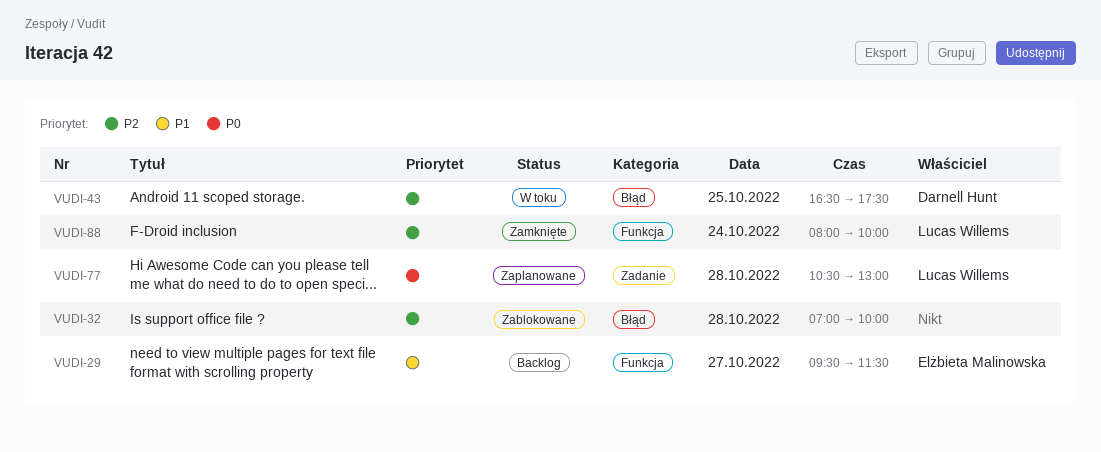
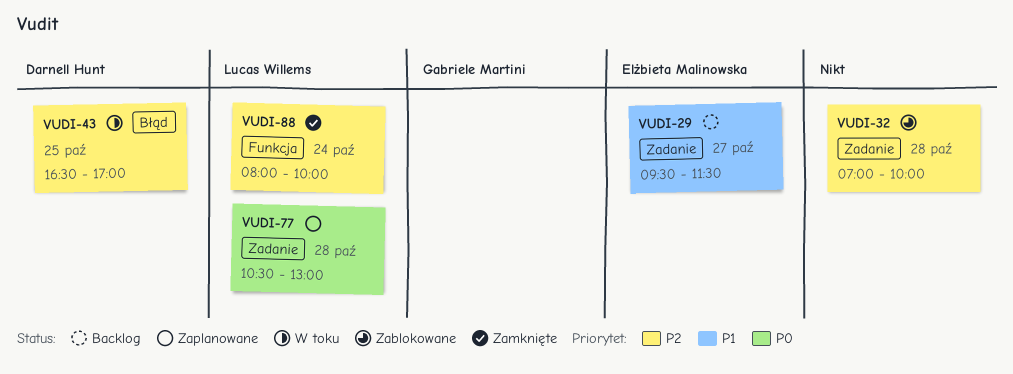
VUDI-29, label: Funkcja -> Zadanie
VUDI-32, label: Błąd -> Zadanie
VUDI-43, ends: 17:30 -> 17:00

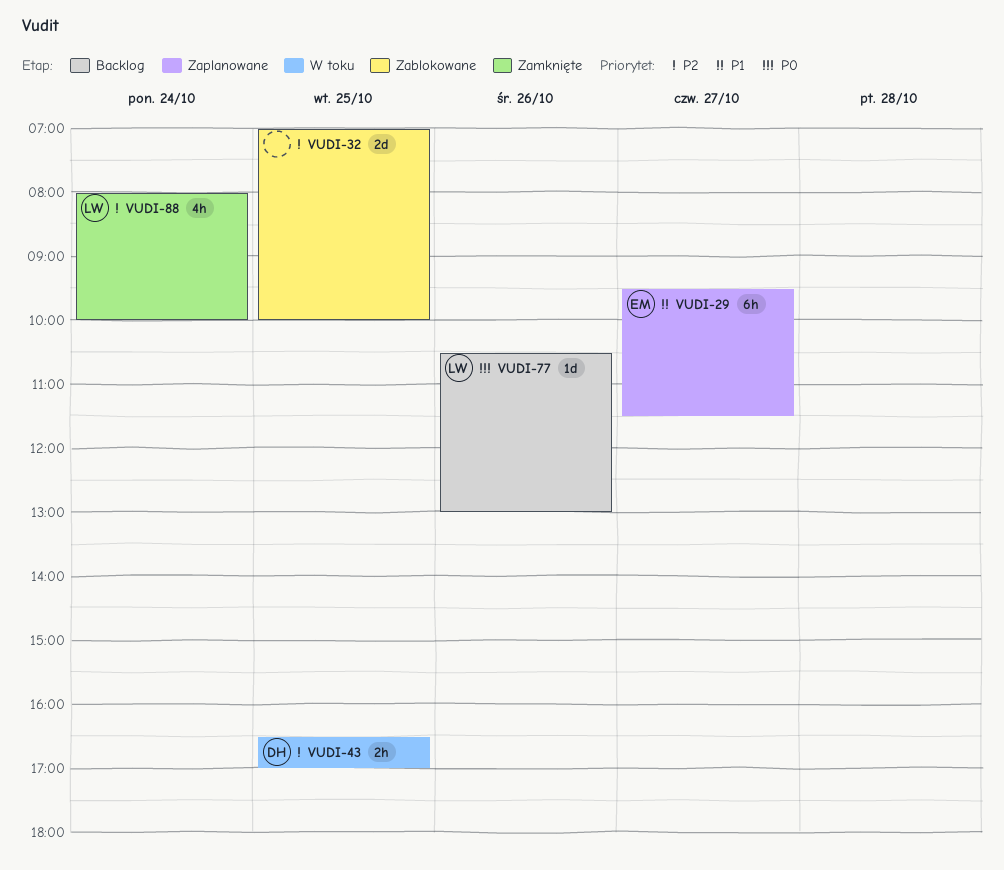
VUDI-29, status: Backlog -> Zaplanowane
VUDI-32, day: Oct 28 -> Oct 25
VUDI-77, status: Zaplanowane -> Backlog
VUDI-77, day: Oct 28 -> Oct 26

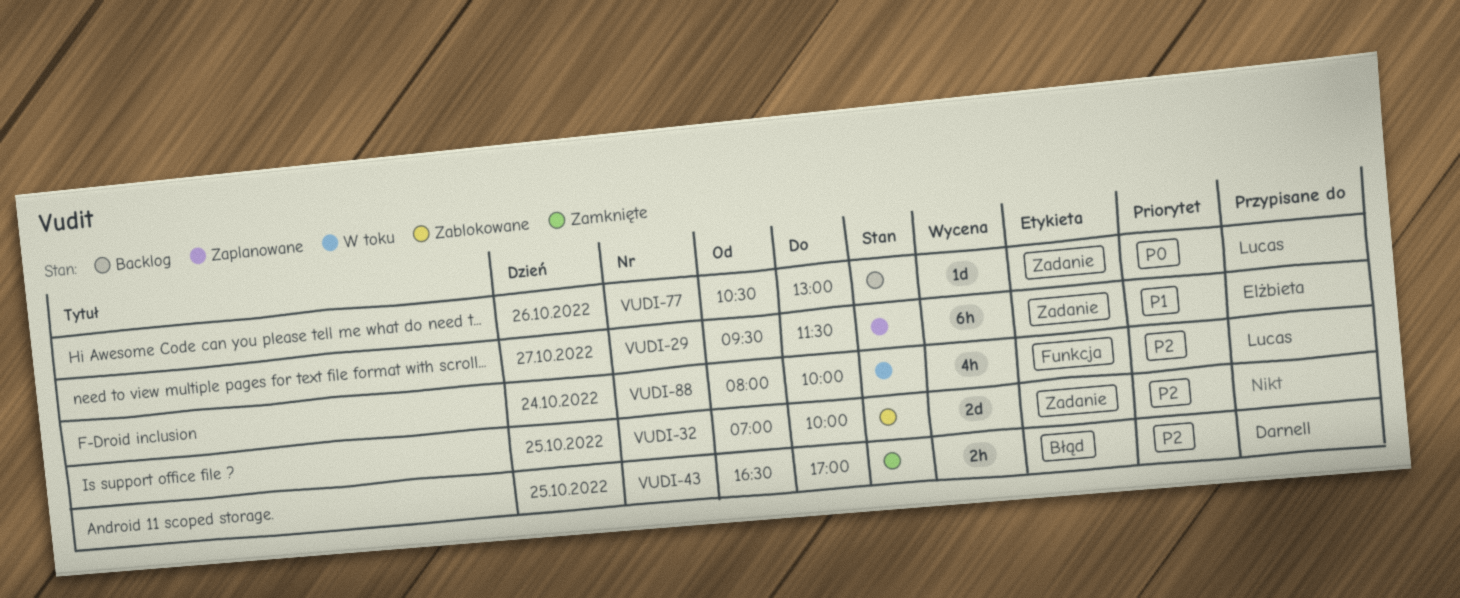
VUDI-43, status: W toku -> Zamknięte
VUDI-88, status: Zamknięte -> W toku

